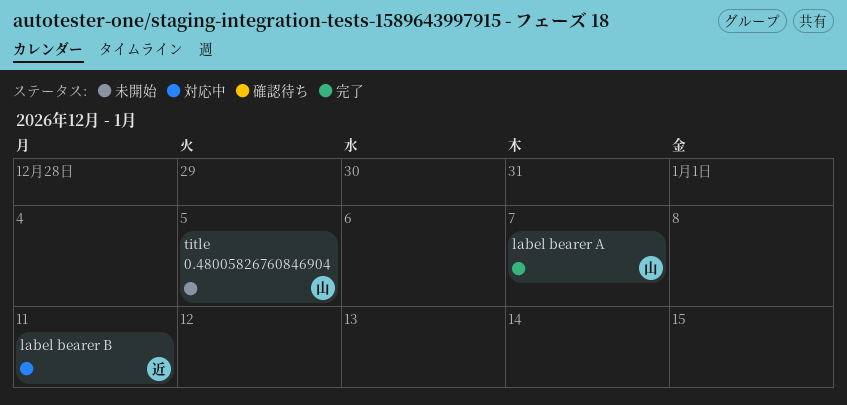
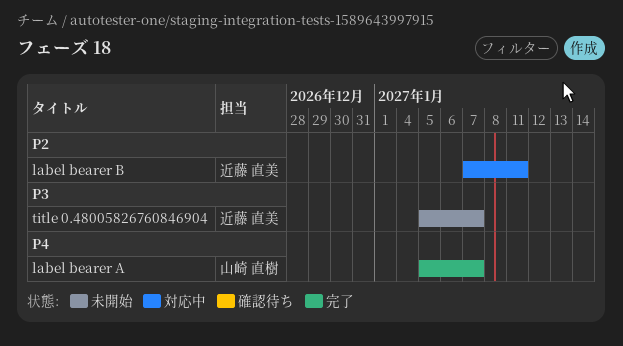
title 0.48005826760846904, owner: 山崎 直樹 -> 近藤 直美
title 0.48005826760846904, due: Jan 5 -> Jan 7

